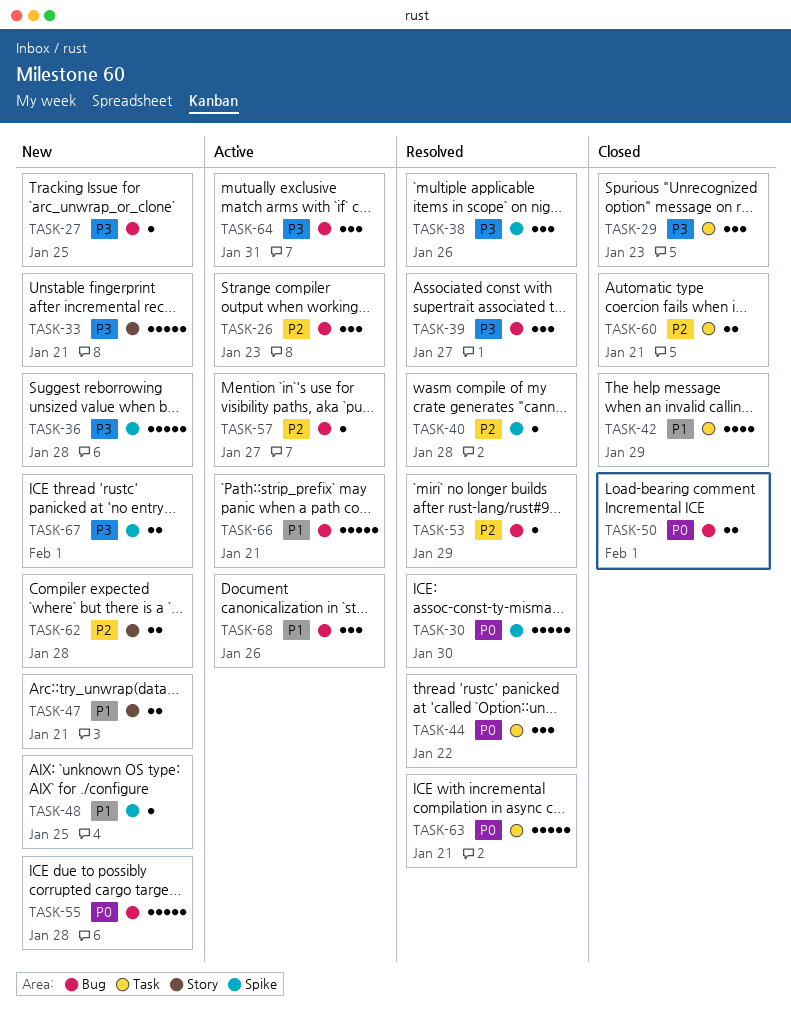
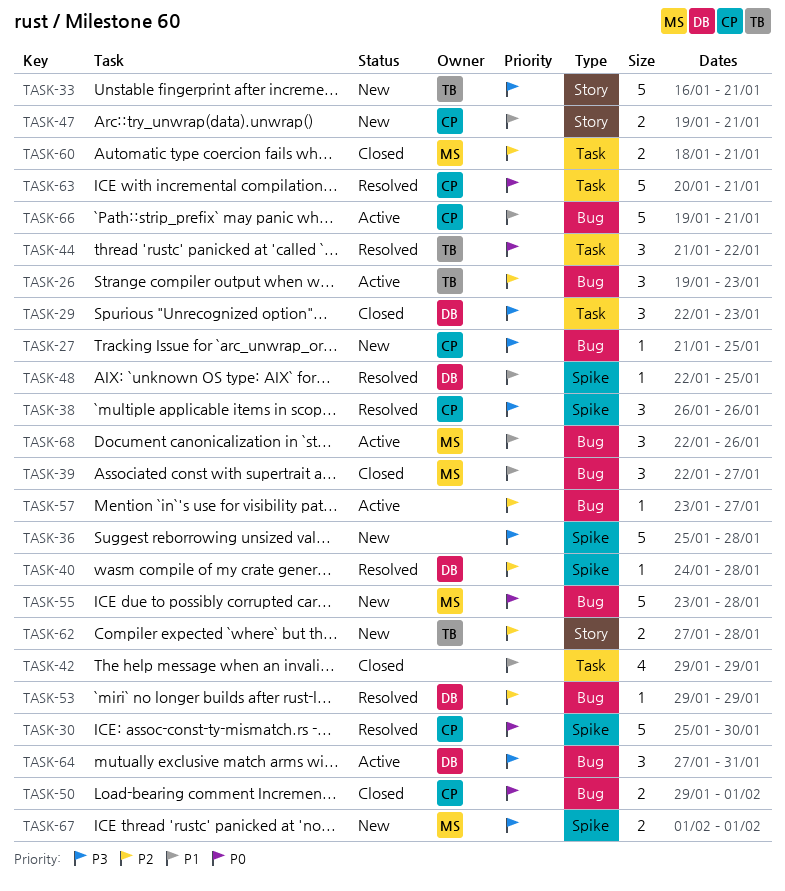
TASK-39, status: Resolved -> Closed
TASK-39, priority: P3 -> P1
TASK-48, status: New -> Resolved

